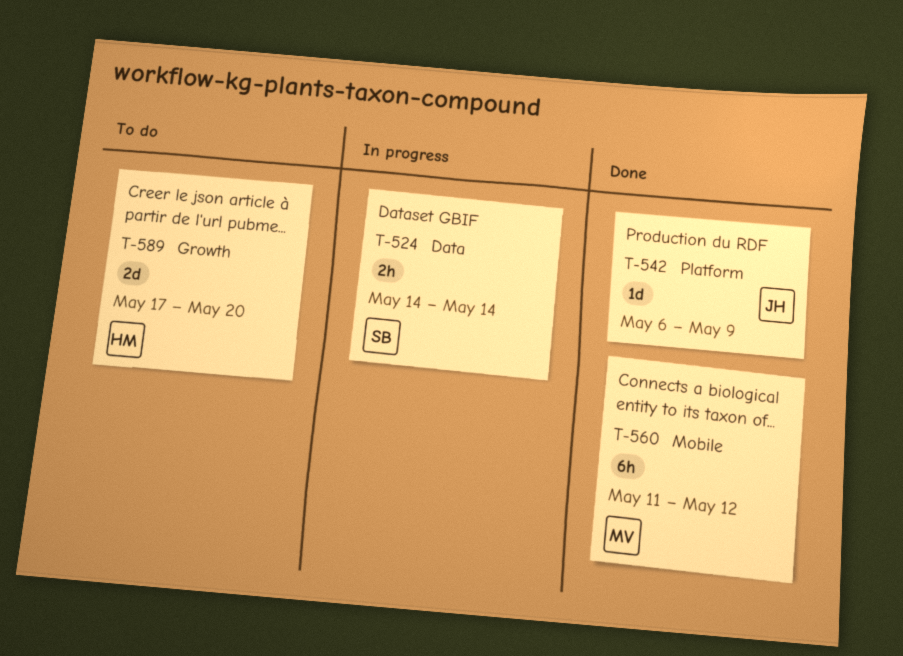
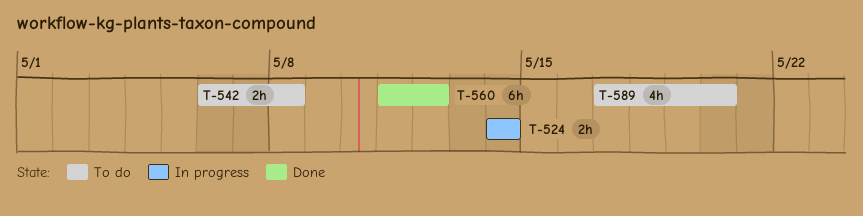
T-542, status: Done -> To do
T-542, estimate: 1d -> 2h
T-542, due: May 9 -> May 8
T-589, estimate: 2d -> 4h

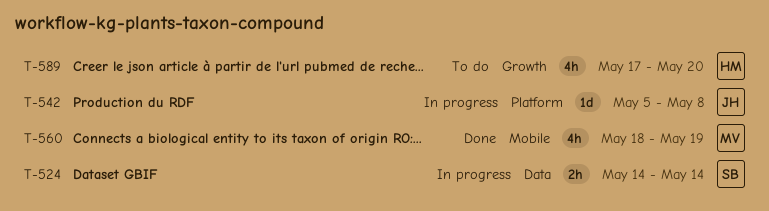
T-542, status: To do -> In progress
T-542, estimate: 2h -> 1d
T-542, start: May 6 -> May 5
T-560, estimate: 6h -> 4h
T-560, start: May 11 -> May 18
T-560, due: May 12 -> May 19

